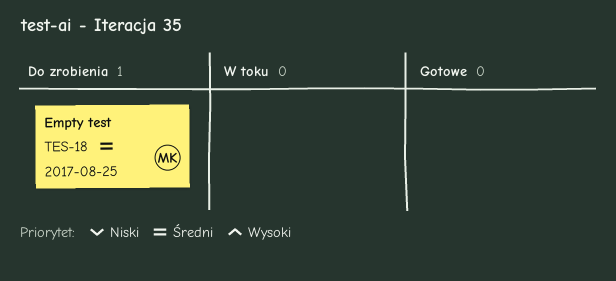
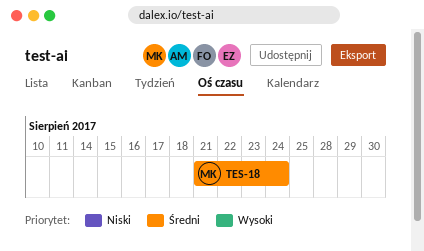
TES-18, due: Aug 25 -> Aug 24

